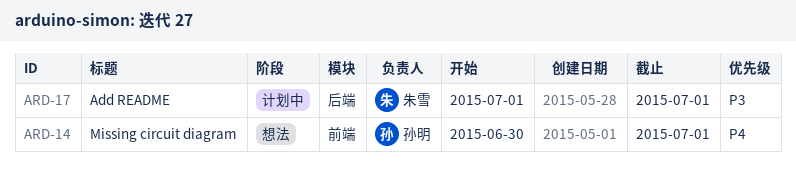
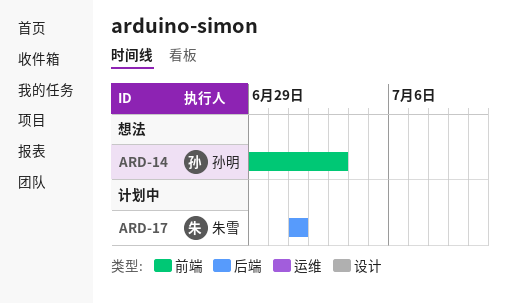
ARD-14, start: Jun 30 -> Jun 29
ARD-14, due: Jul 1 -> Jul 3

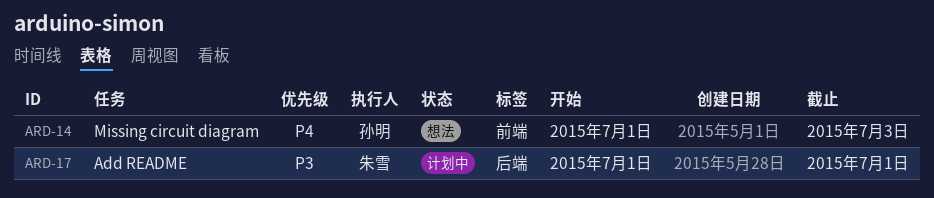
ARD-14, start: Jun 29 -> Jul 1

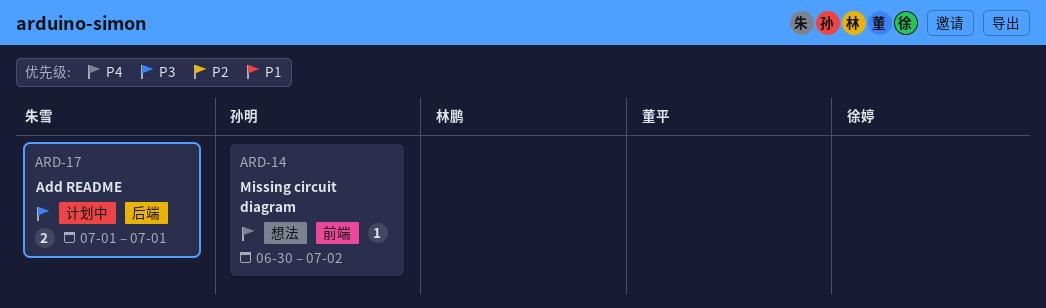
ARD-14, start: Jul 1 -> Jun 30
ARD-14, due: Jul 3 -> Jul 2

